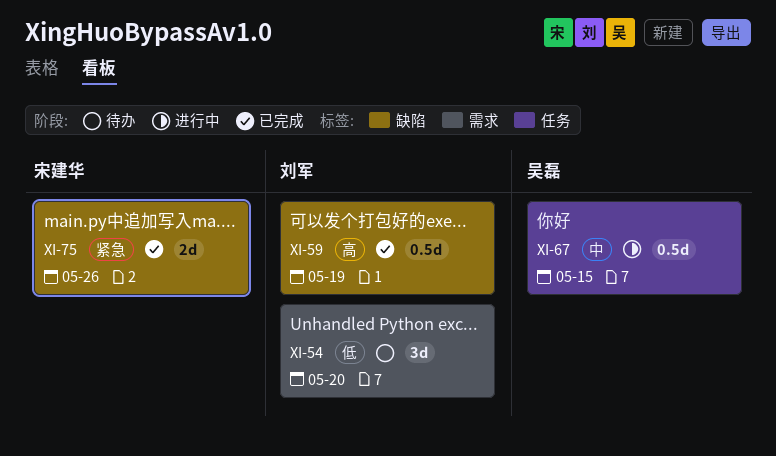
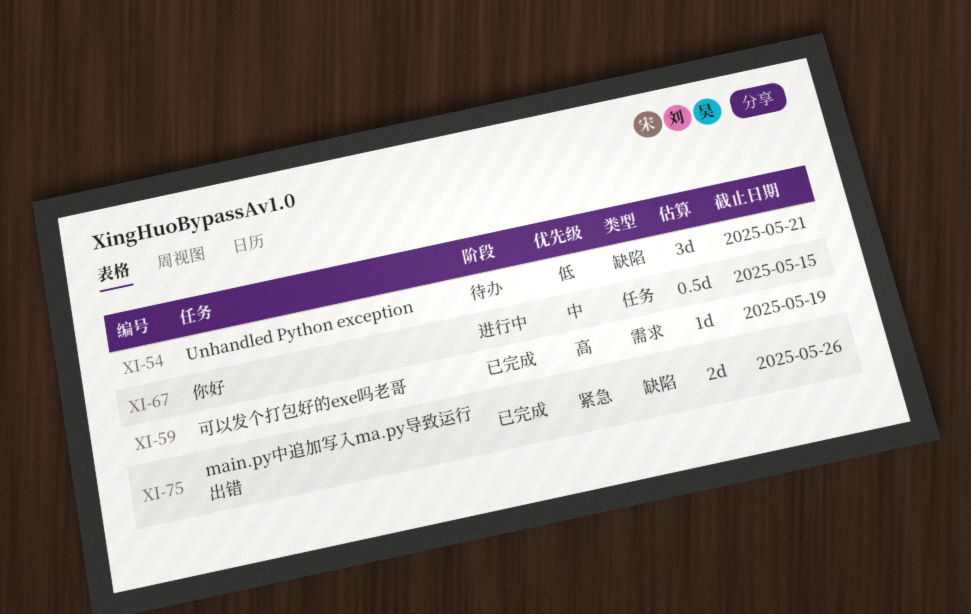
XI-54, label: 需求 -> 缺陷
XI-54, due: May 20 -> May 21
XI-59, label: 缺陷 -> 需求
XI-59, estimate: 0.5d -> 1d

